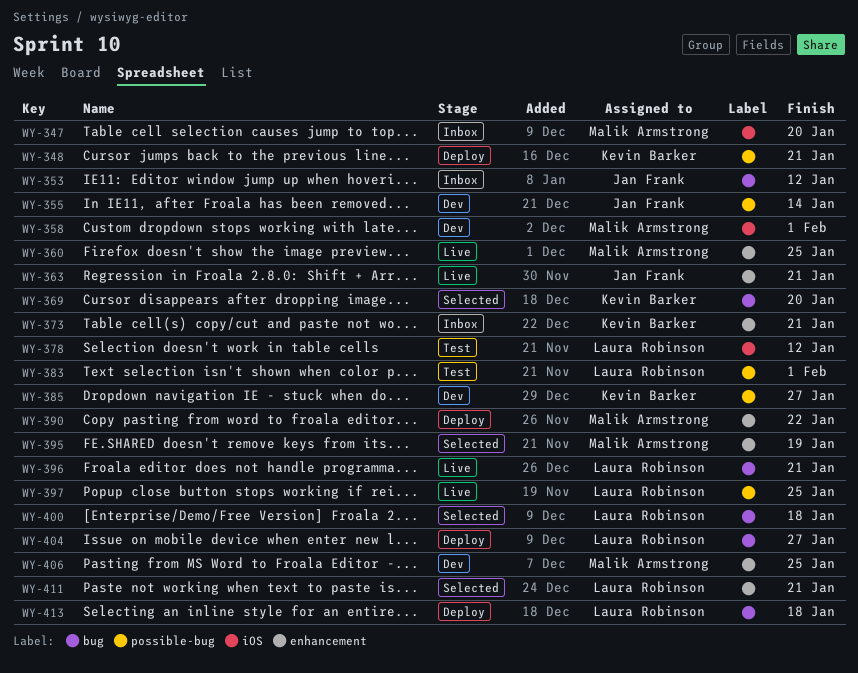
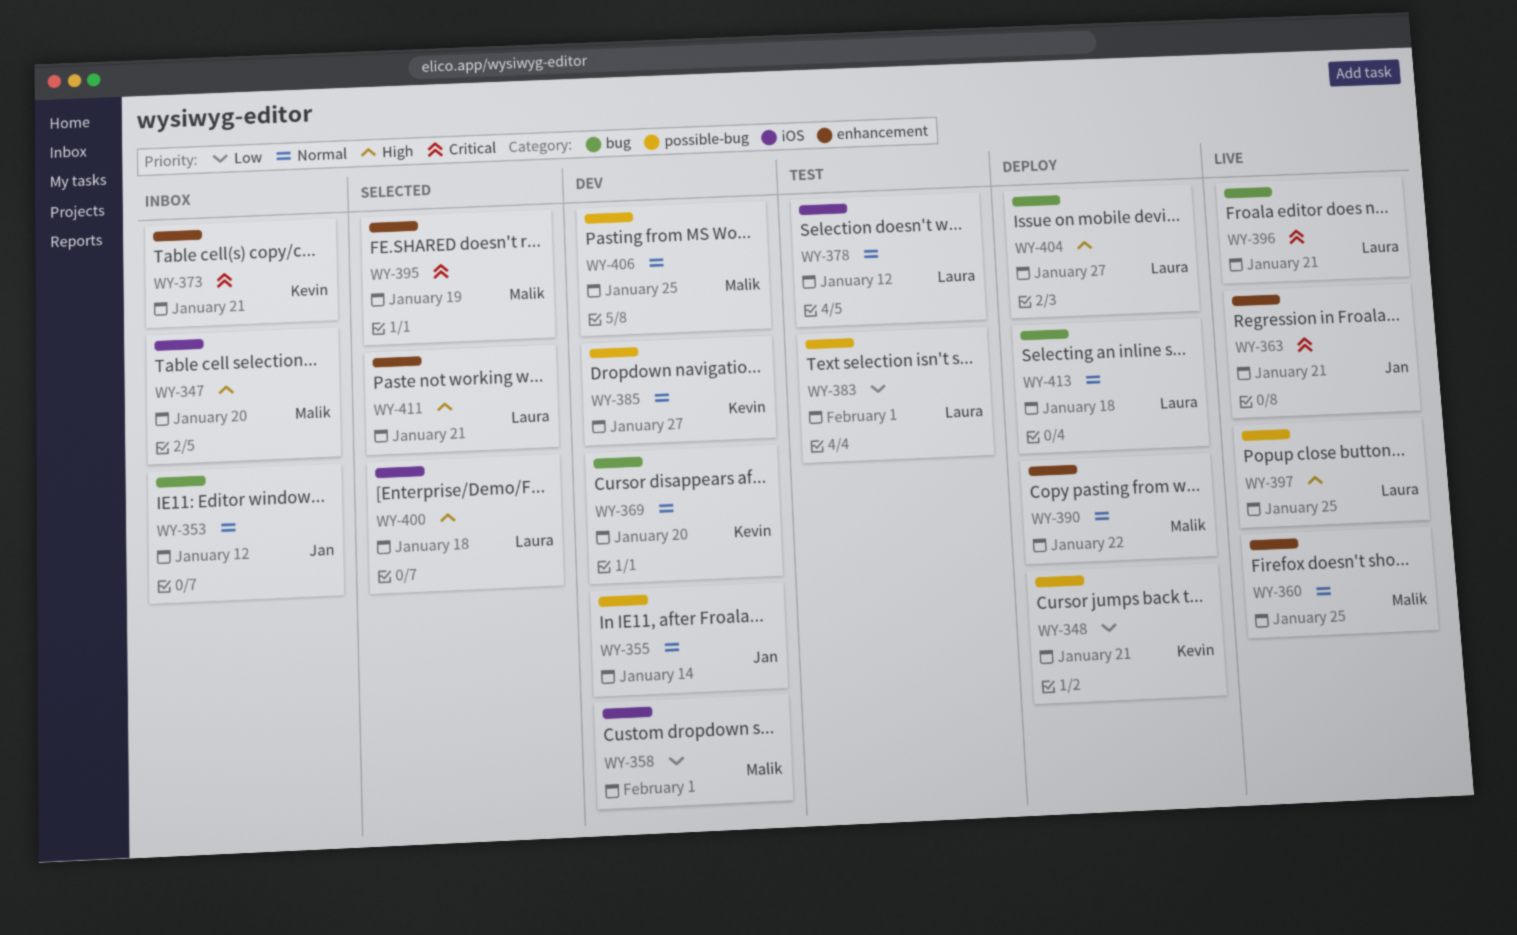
WY-369, status: Selected -> Dev
WY-400, label: bug -> iOS
WY-406, label: enhancement -> possible-bug

